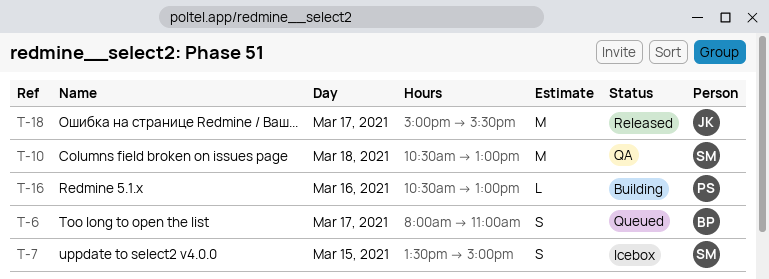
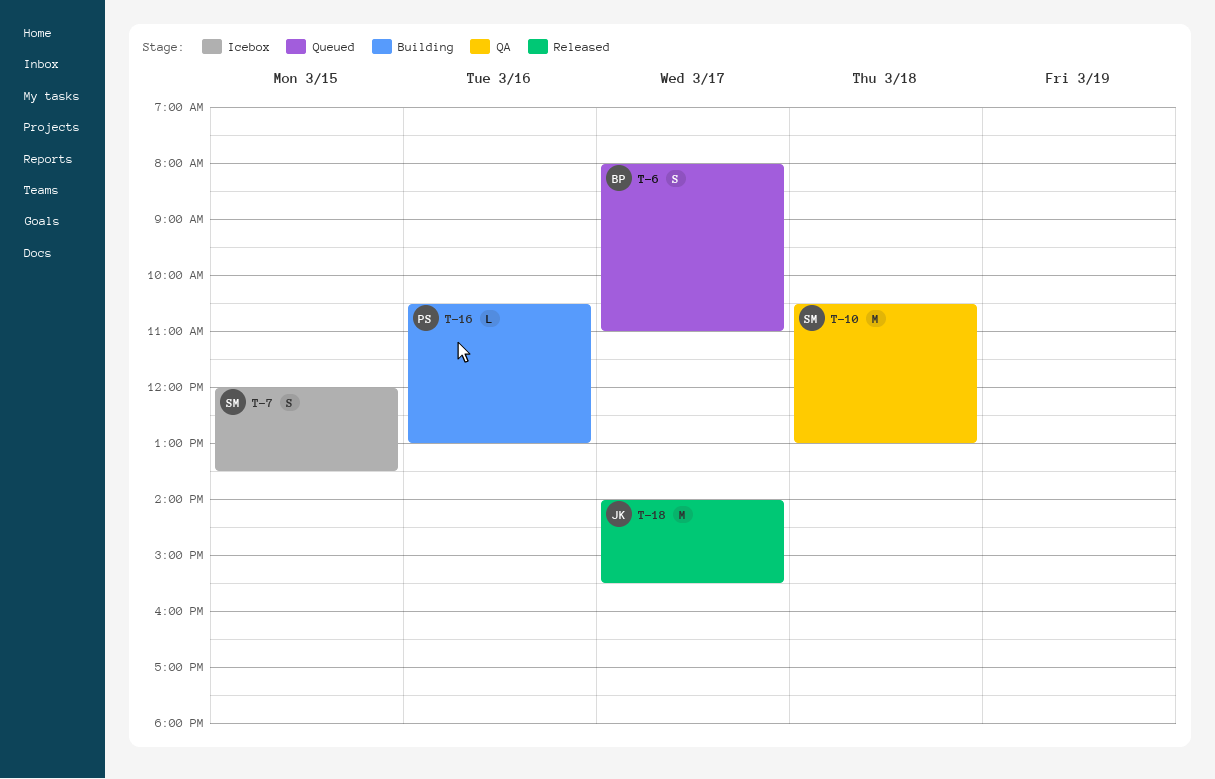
T-7, begins: 13:30 -> 12:00
T-7, ends: 15:00 -> 13:30
T-18, begins: 15:00 -> 14:00

